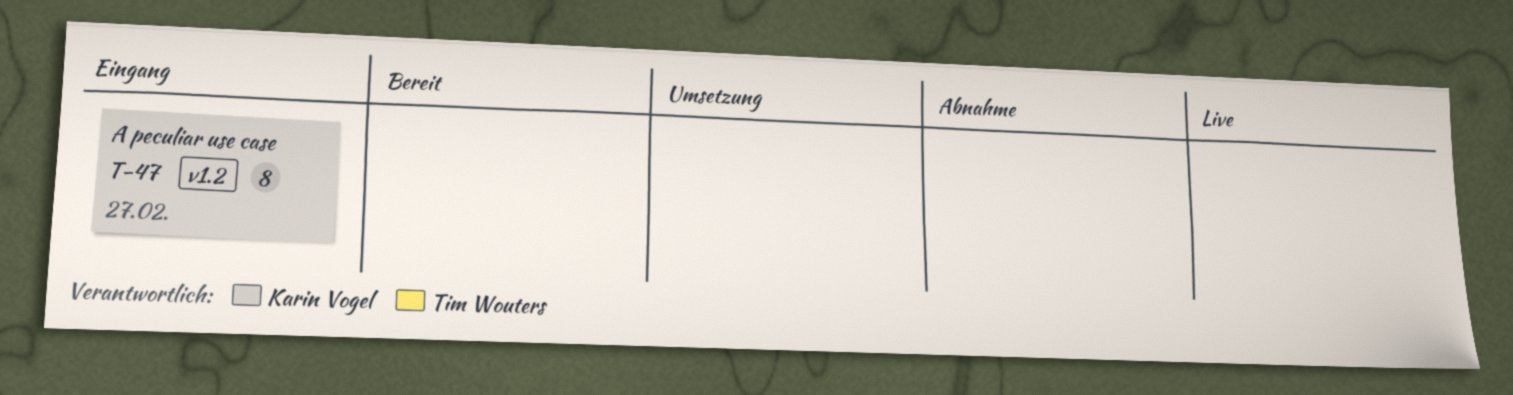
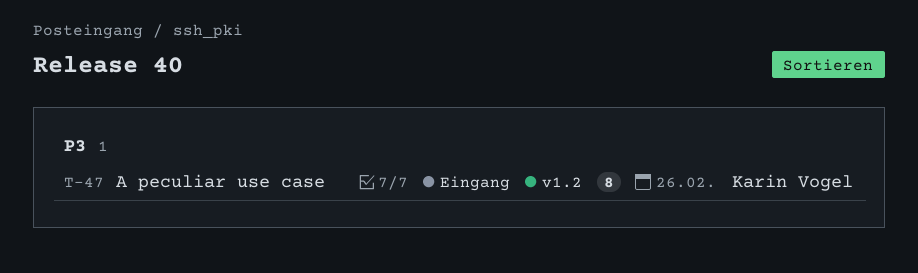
T-47, due: Feb 27 -> Feb 26

